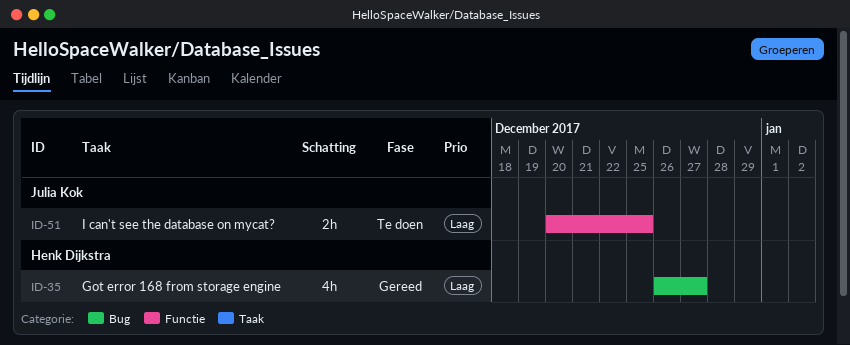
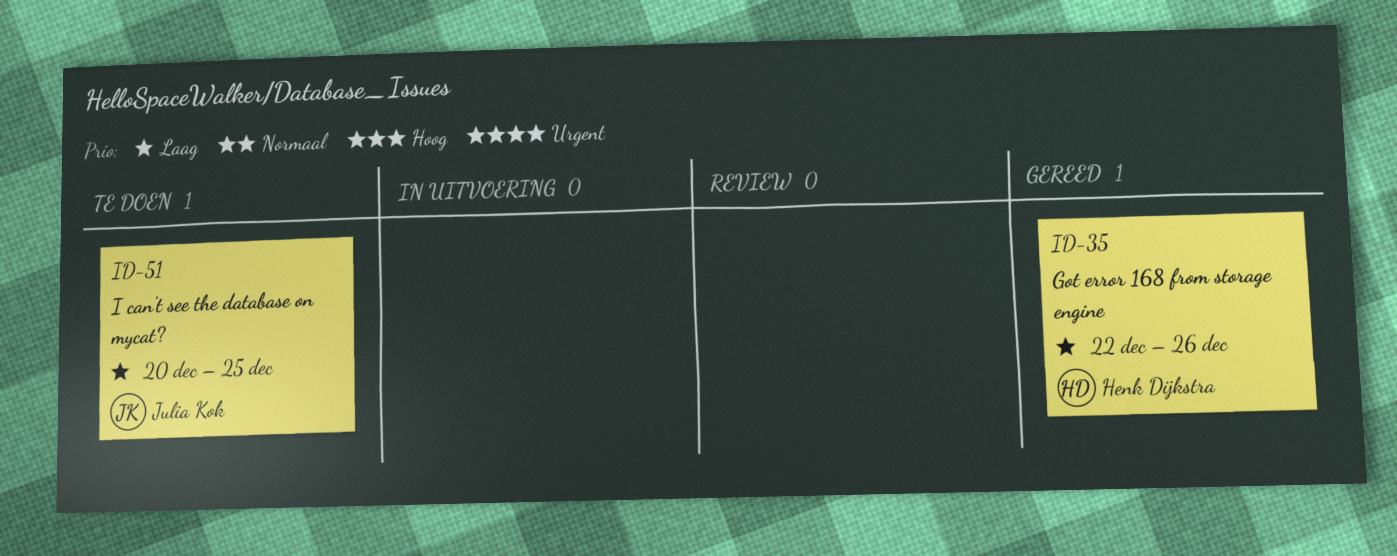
ID-35, start: Dec 26 -> Dec 22
ID-35, due: Dec 27 -> Dec 26

